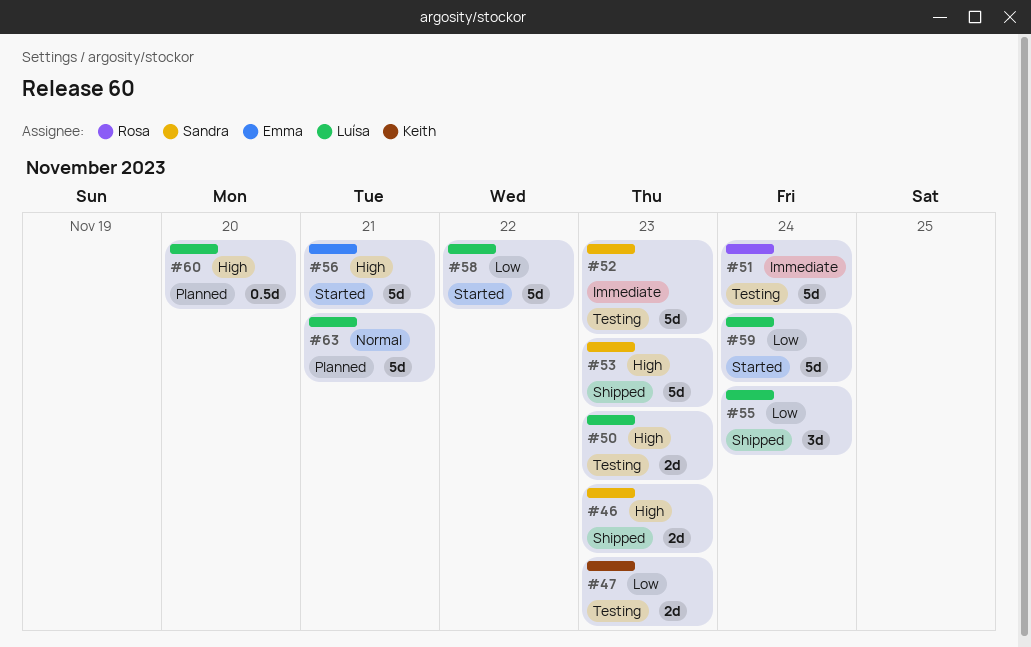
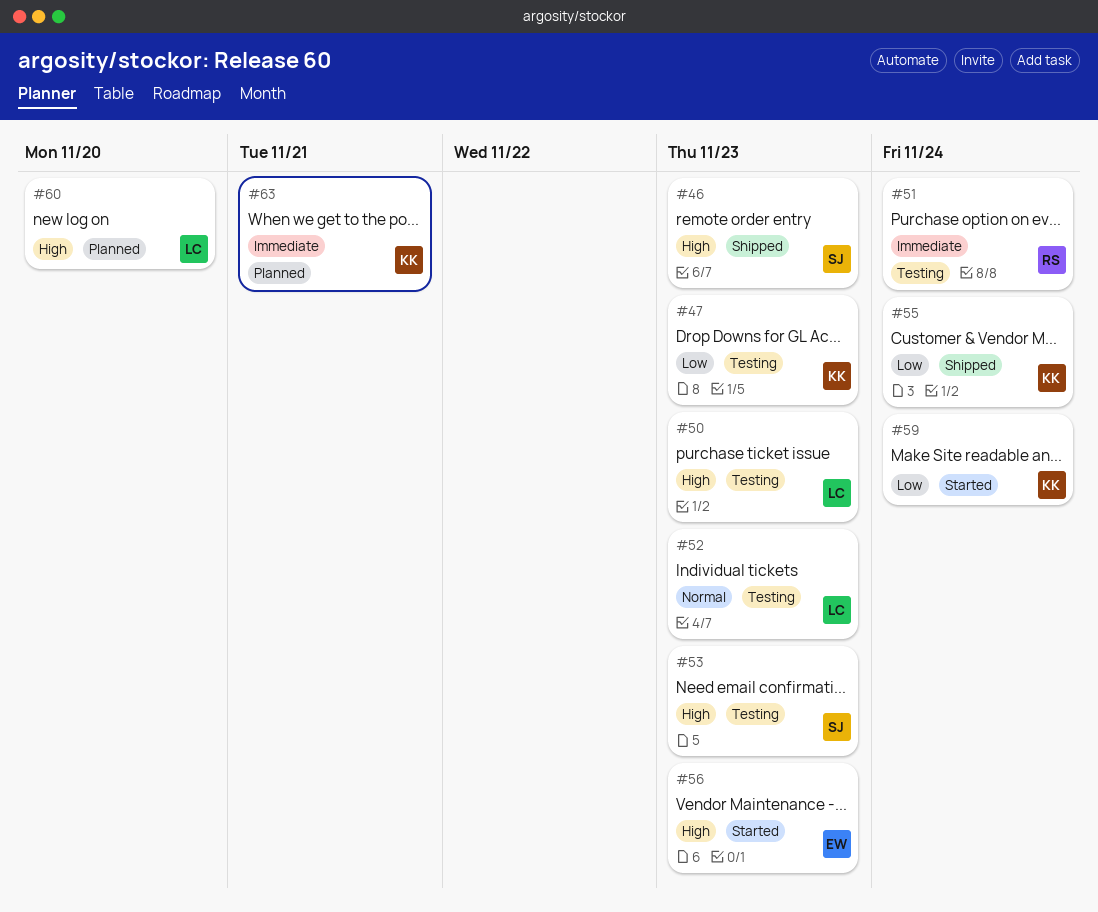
#52, owner: Sandra -> Luísa
#52, priority: Immediate -> Normal
#53, status: Shipped -> Testing
#55, owner: Luísa -> Keith
#56, due: Nov 21 -> Nov 23
#58: present -> none
#59, owner: Luísa -> Keith
#63, owner: Luísa -> Keith
#63, priority: Normal -> Immediate

